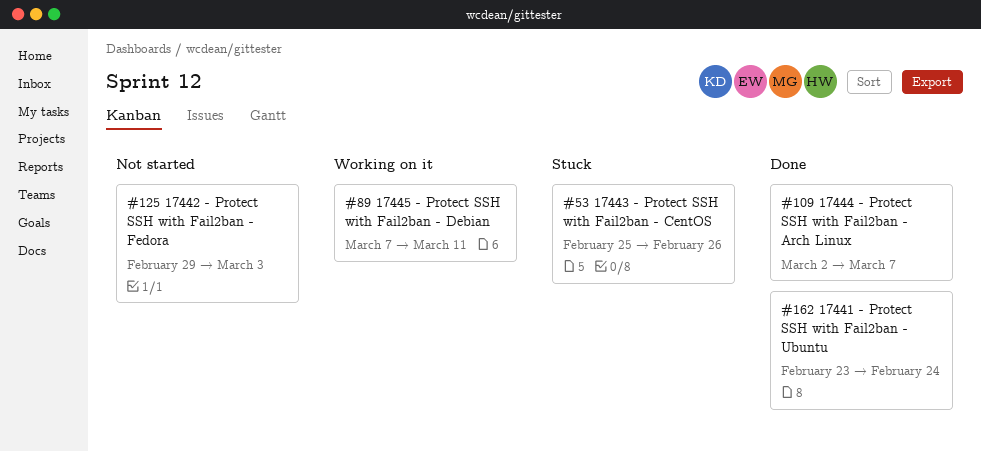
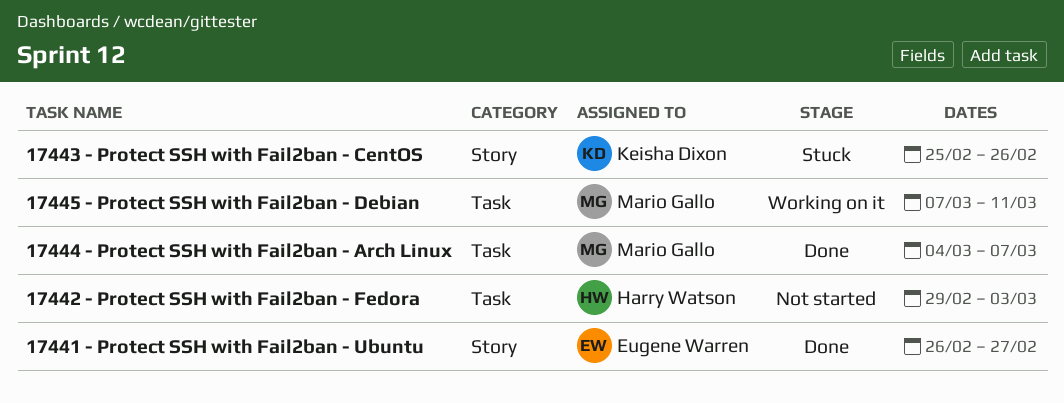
17441 - Protect SSH with Fail2ban - Ubuntu, start: Feb 23 -> Feb 26
17441 - Protect SSH with Fail2ban - Ubuntu, due: Feb 24 -> Feb 27
17444 - Protect SSH with Fail2ban - Arch Linux, start: Mar 2 -> Mar 4

